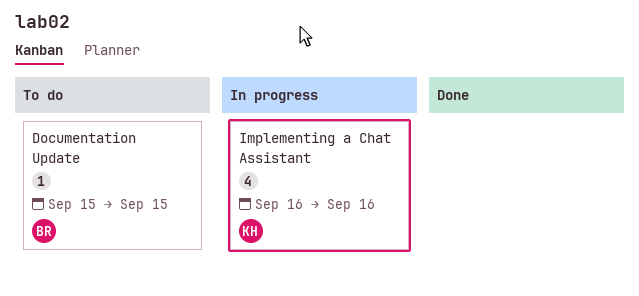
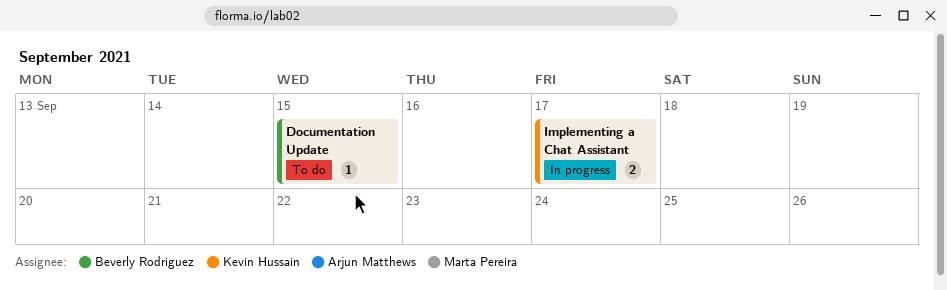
Implementing a Chat Assistant, estimate: 4 -> 2
Implementing a Chat Assistant, due: Sep 16 -> Sep 17

